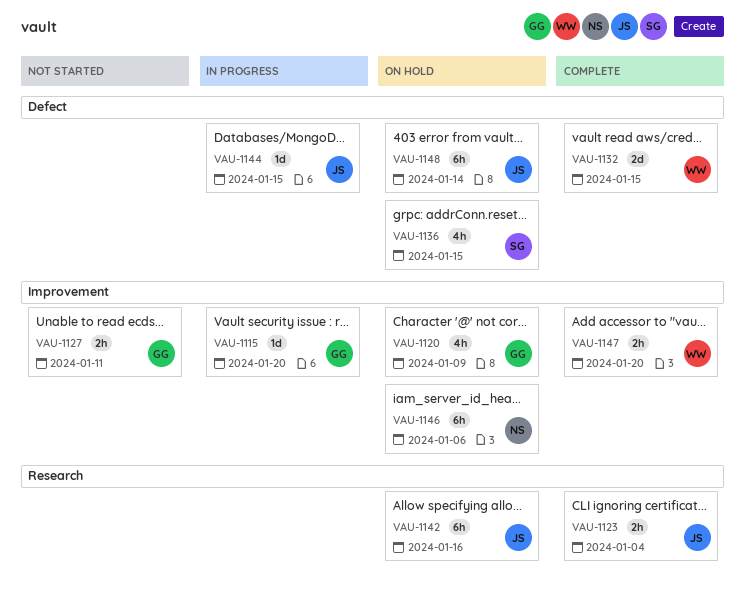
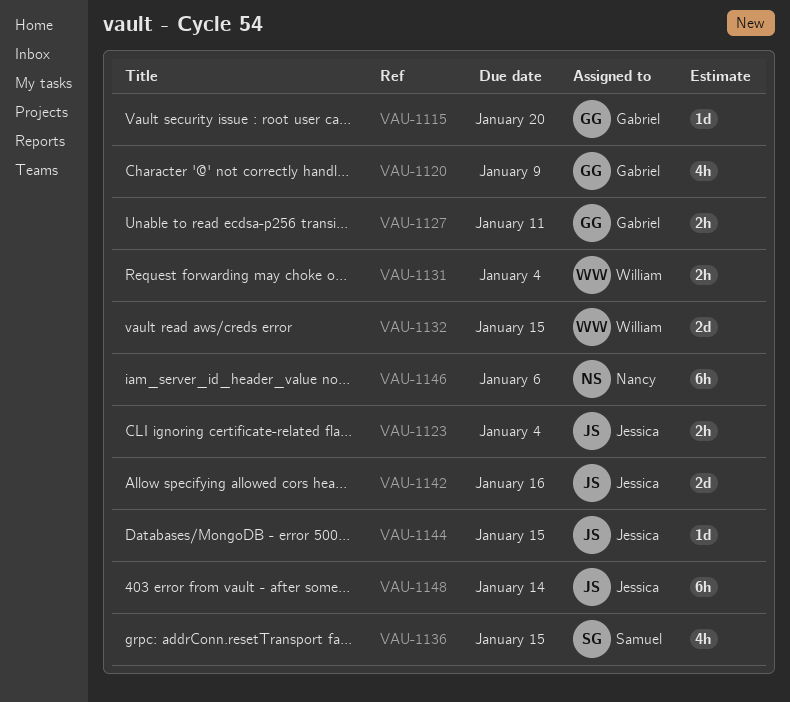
VAU-1131: none -> present
VAU-1142, estimate: 6h -> 2d
VAU-1147: present -> none

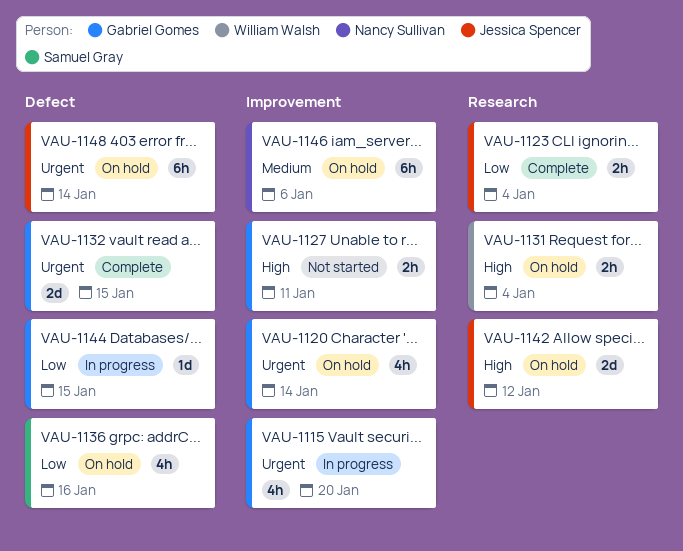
VAU-1115, estimate: 1d -> 4h
VAU-1120, due: Jan 9 -> Jan 14
VAU-1132, owner: William Walsh -> Gabriel Gomes
VAU-1136, due: Jan 15 -> Jan 16
VAU-1142, due: Jan 16 -> Jan 12
VAU-1144, owner: Jessica Spencer -> Gabriel Gomes

